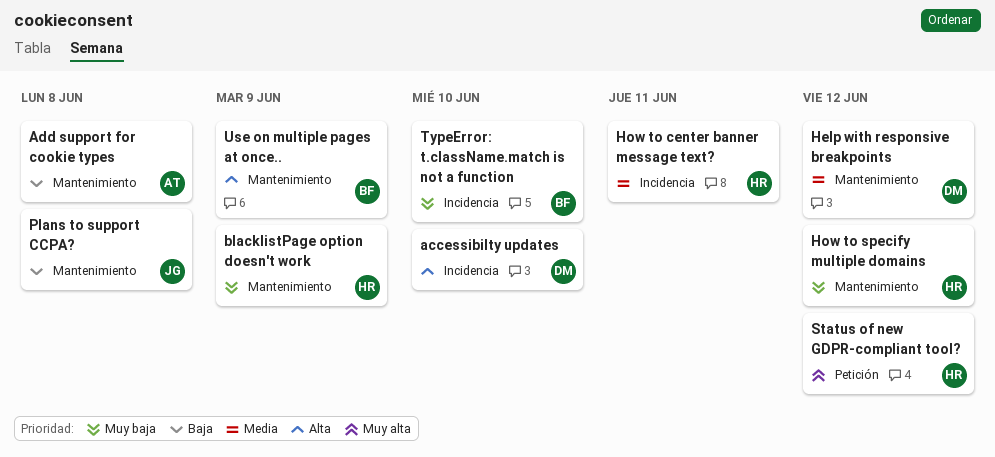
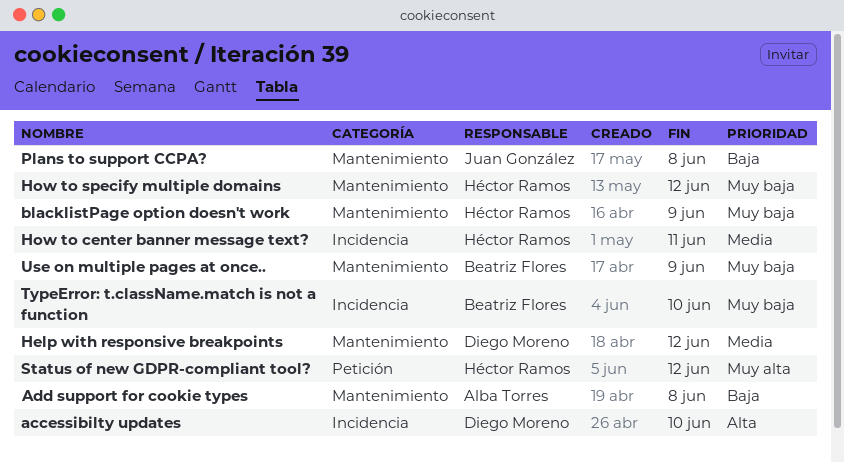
Use on multiple pages at once.., priority: Alta -> Muy baja

